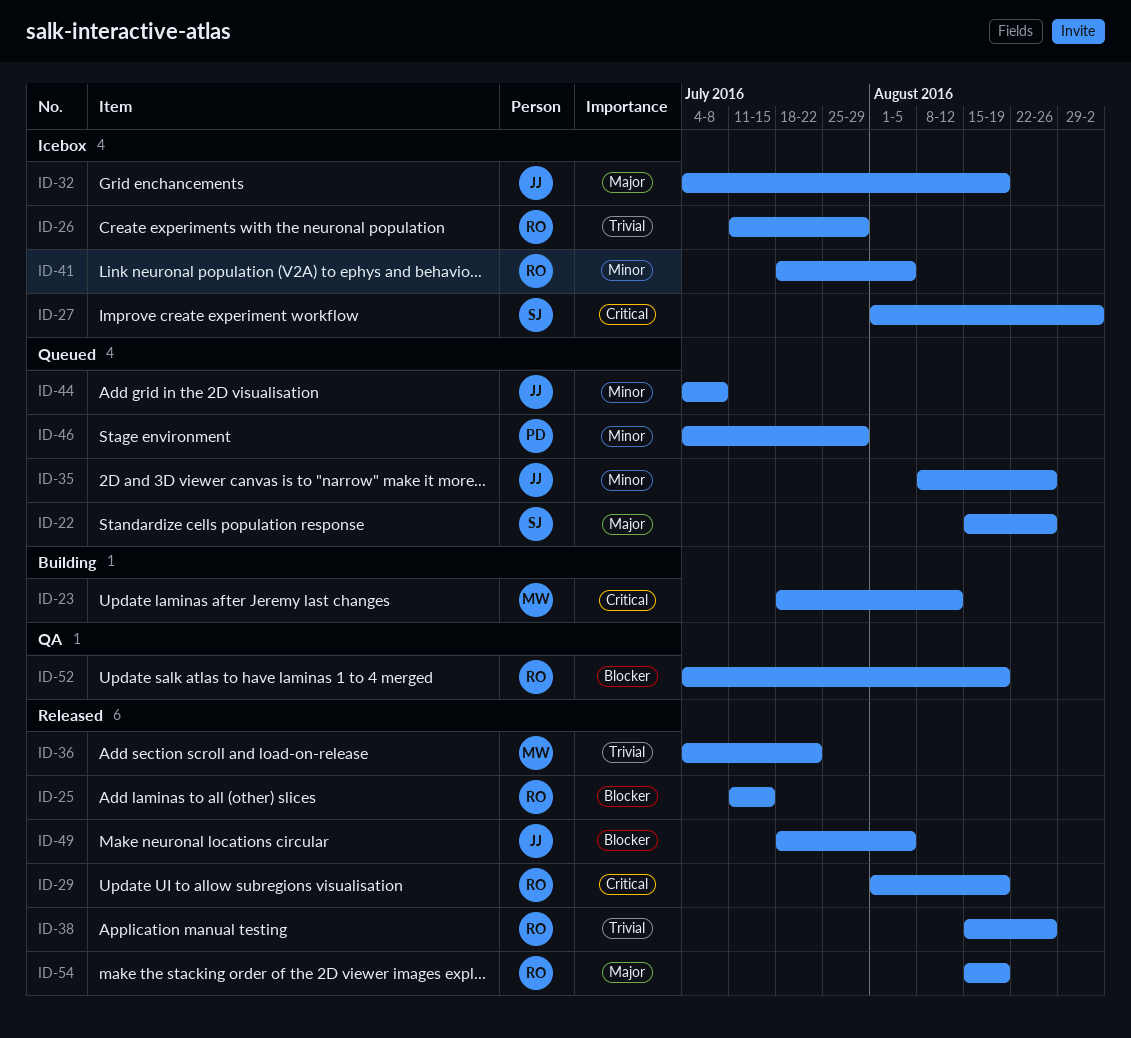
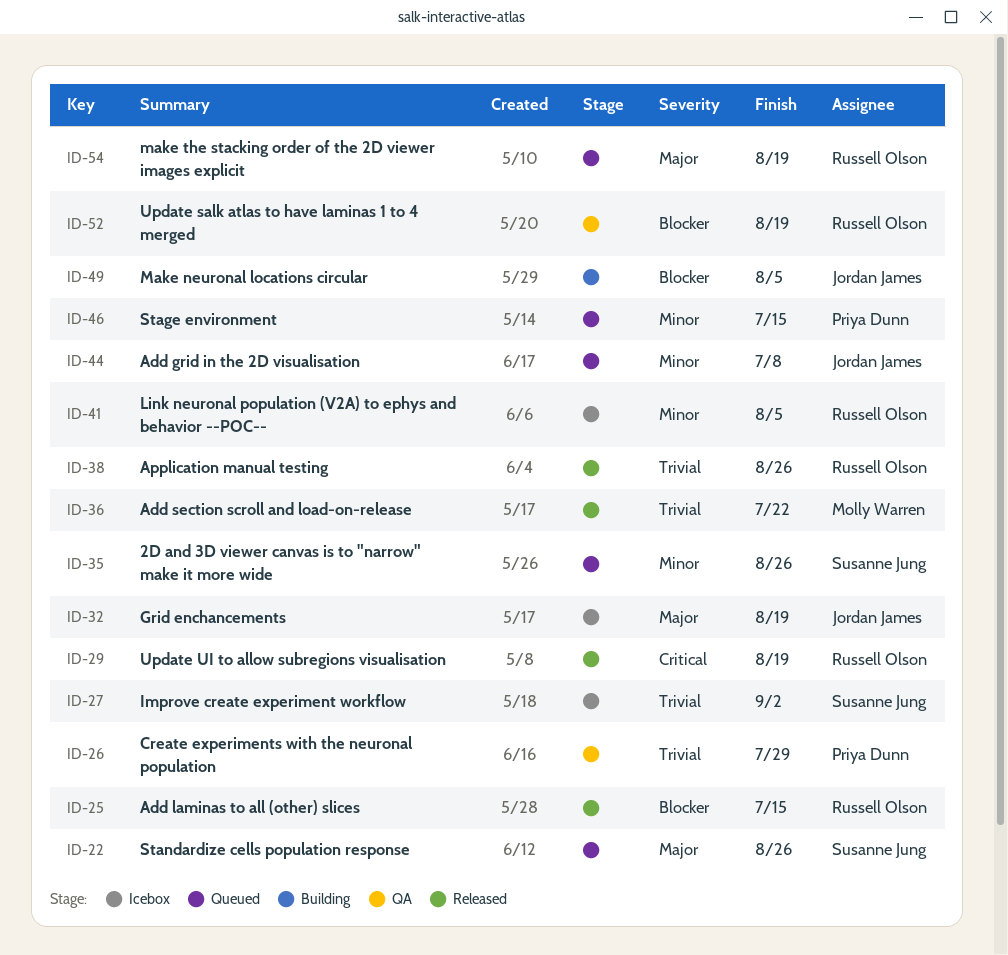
ID-23: present -> none
ID-26, status: Icebox -> QA
ID-26, owner: Russell Olson -> Priya Dunn
ID-27, priority: Critical -> Trivial
ID-35, owner: Jordan James -> Susanne Jung
ID-46, due: Jul 29 -> Jul 15
ID-49, status: Released -> Building
ID-54, status: Released -> Queued

